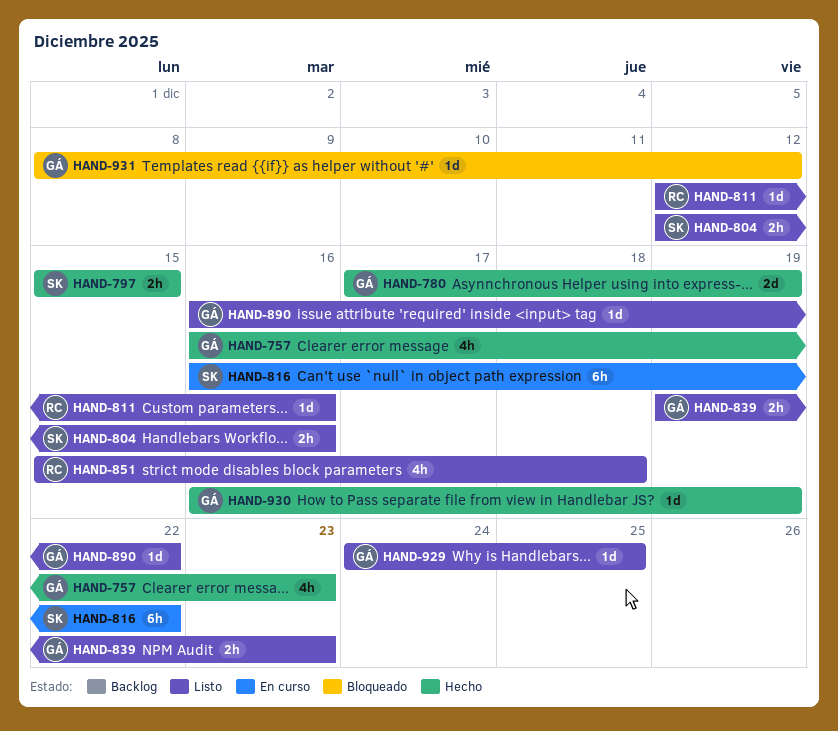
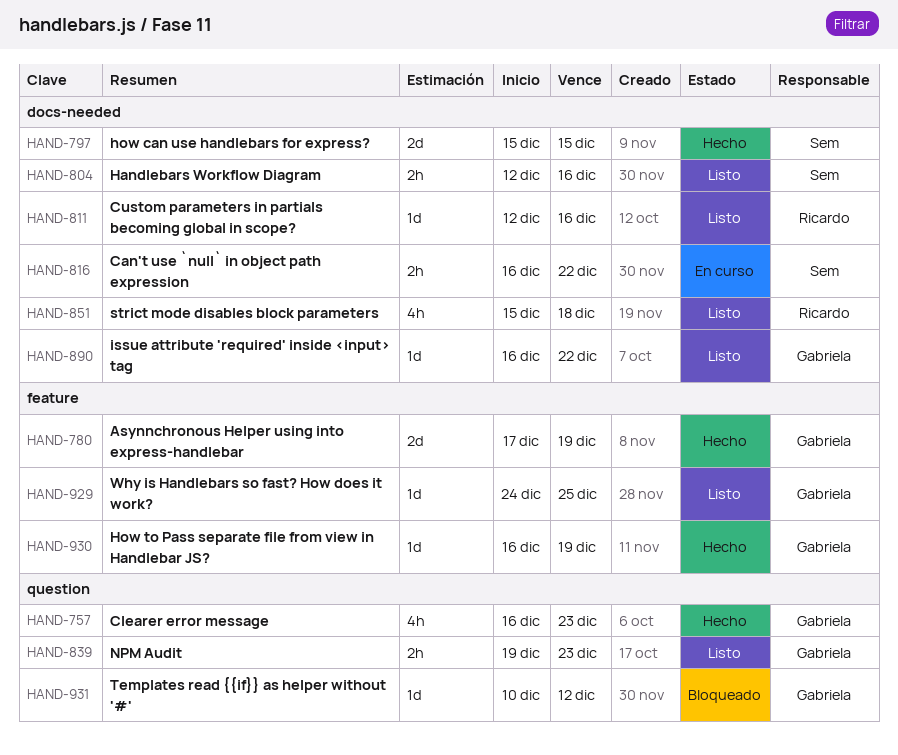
HAND-797, estimate: 2h -> 2d
HAND-816, estimate: 6h -> 2h
HAND-931, start: Dec 8 -> Dec 10

